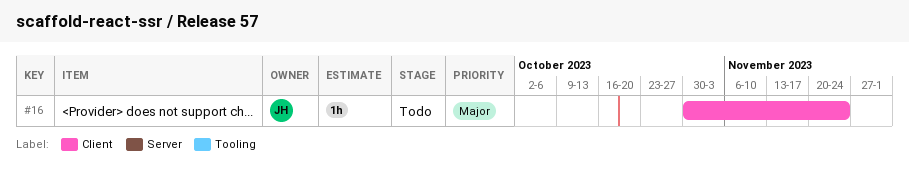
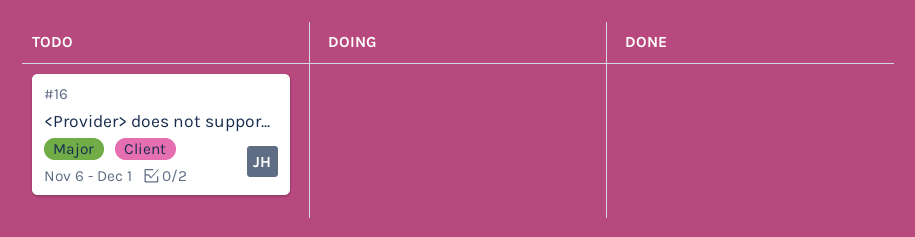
#16, start: Oct 30 -> Nov 6
#16, due: Nov 24 -> Dec 1

